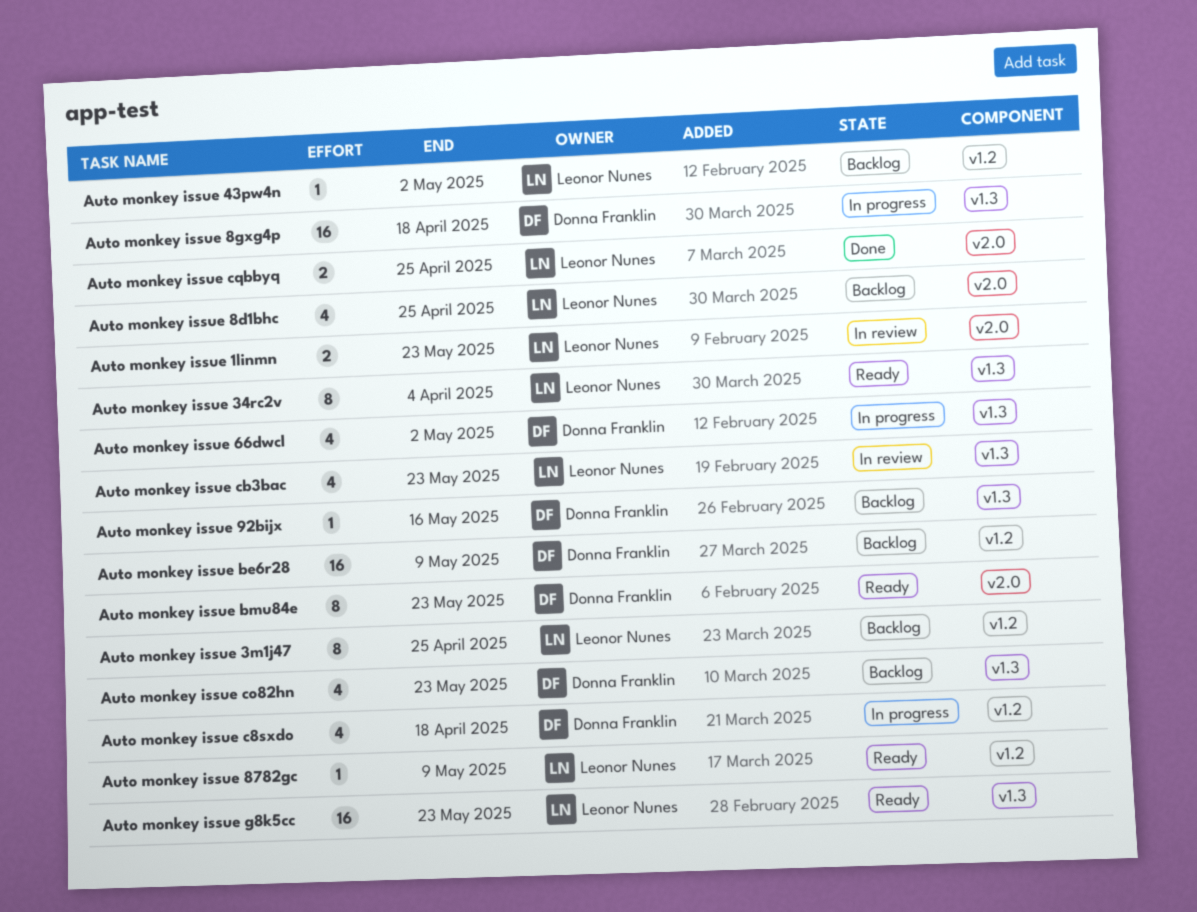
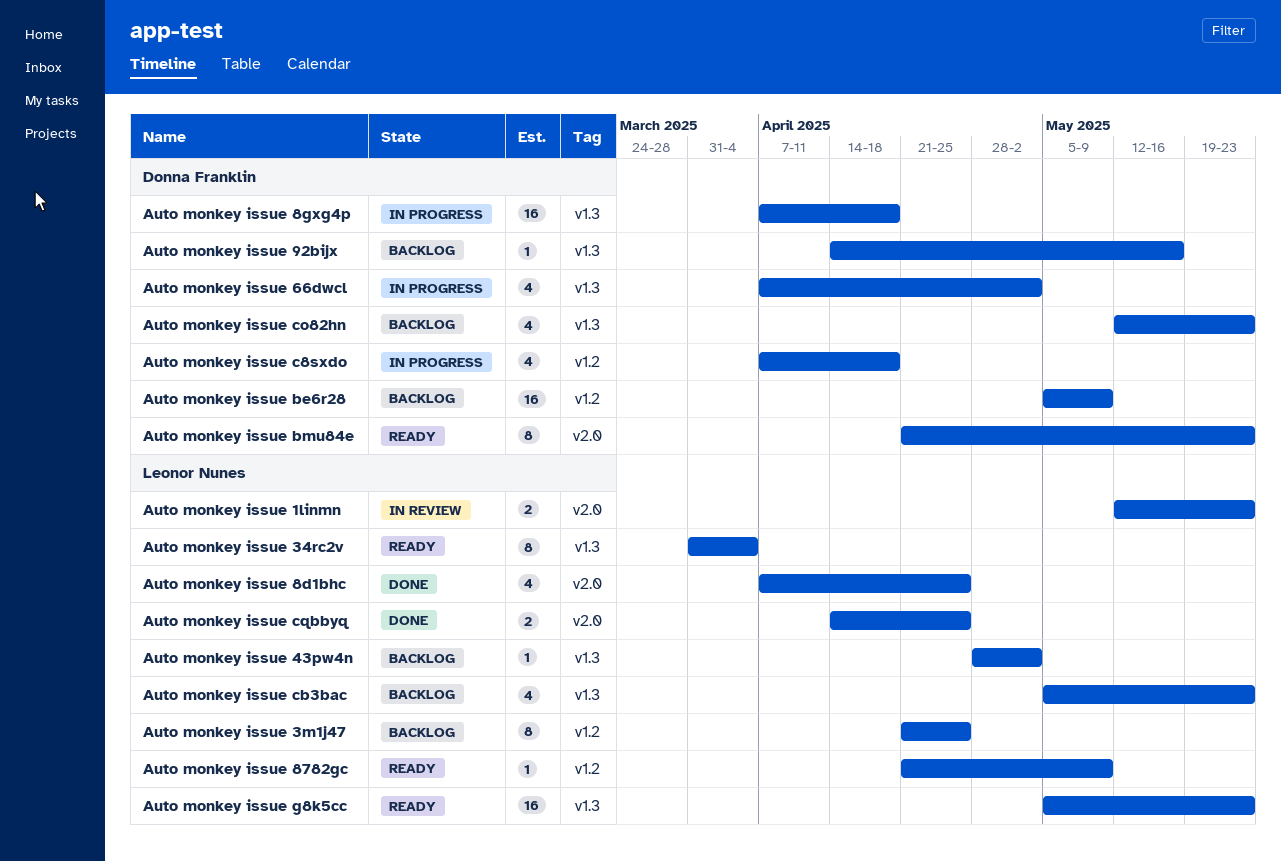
Auto monkey issue 43pw4n, label: v1.2 -> v1.3
Auto monkey issue 8d1bhc, status: Backlog -> Done
Auto monkey issue cb3bac, status: In review -> Backlog

